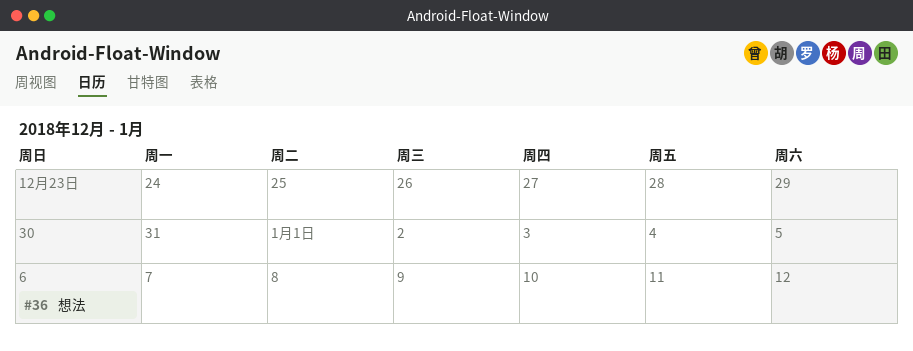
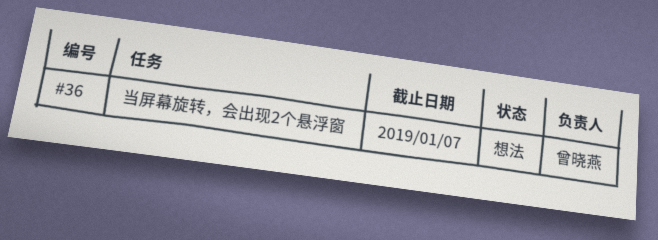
#36, due: Jan 6 -> Jan 7

